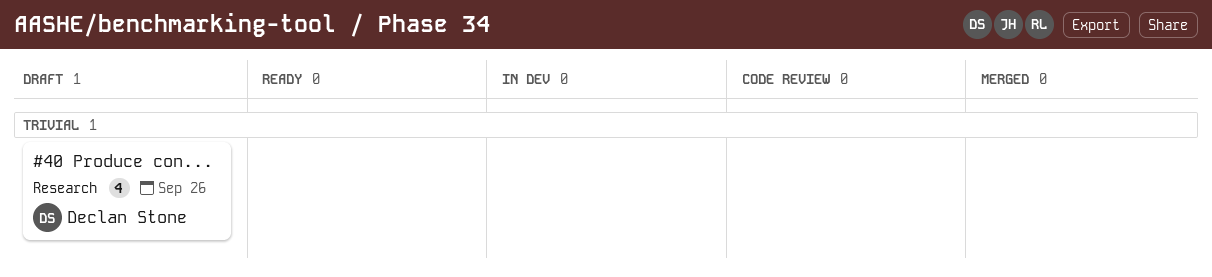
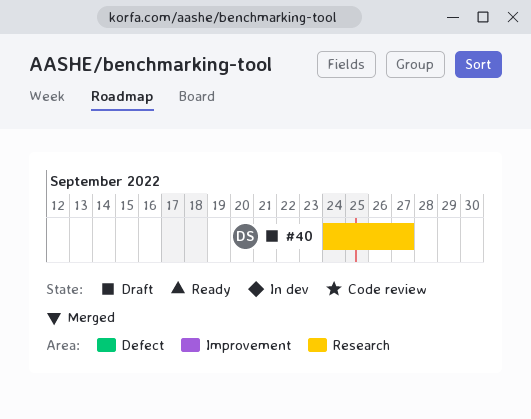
#40, due: Sep 26 -> Sep 27

